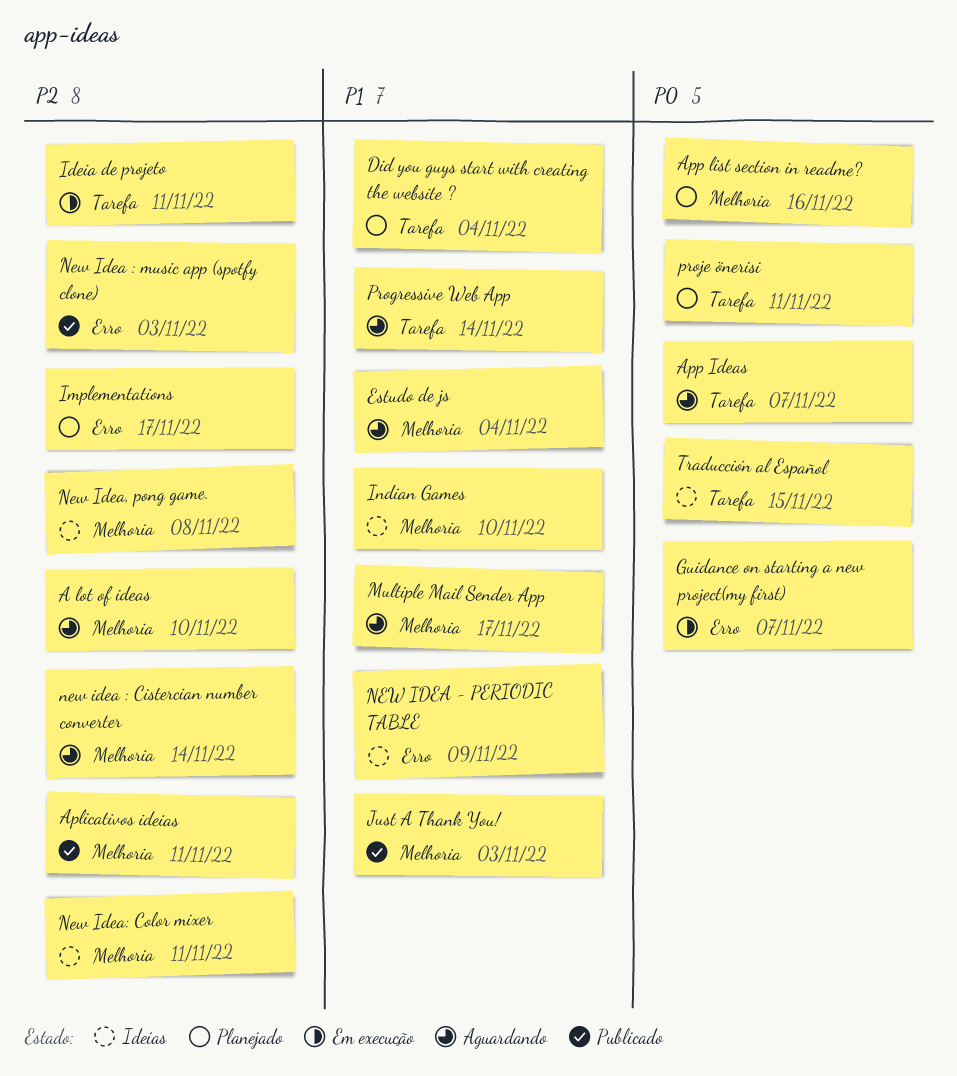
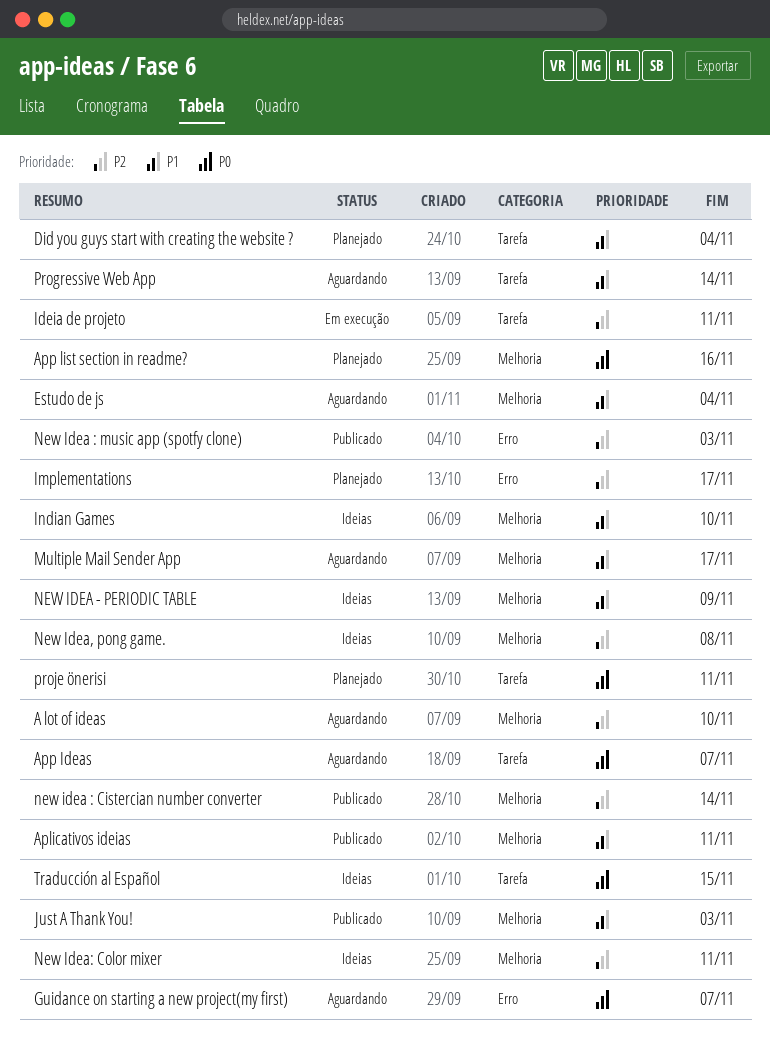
Aplicativos ideias, priority: P2 -> P1
Guidance on starting a new project(my first), status: Em execução -> Aguardando
NEW IDEA - PERIODIC TABLE, label: Erro -> Melhoria
new idea : Cistercian number converter, status: Aguardando -> Publicado

